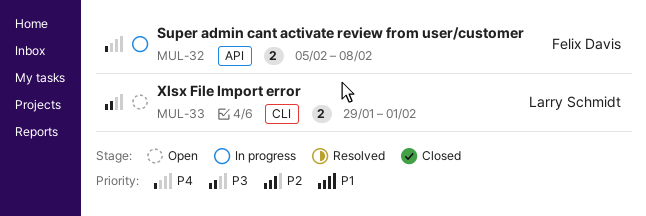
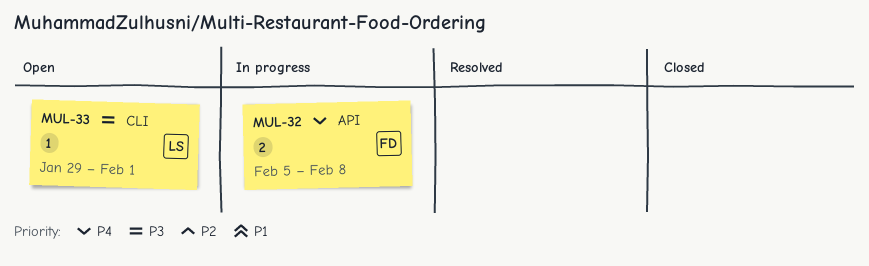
MUL-33, estimate: 2 -> 1

